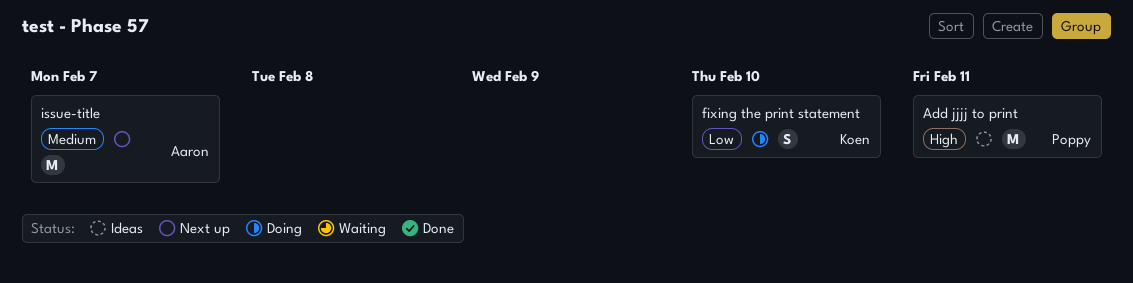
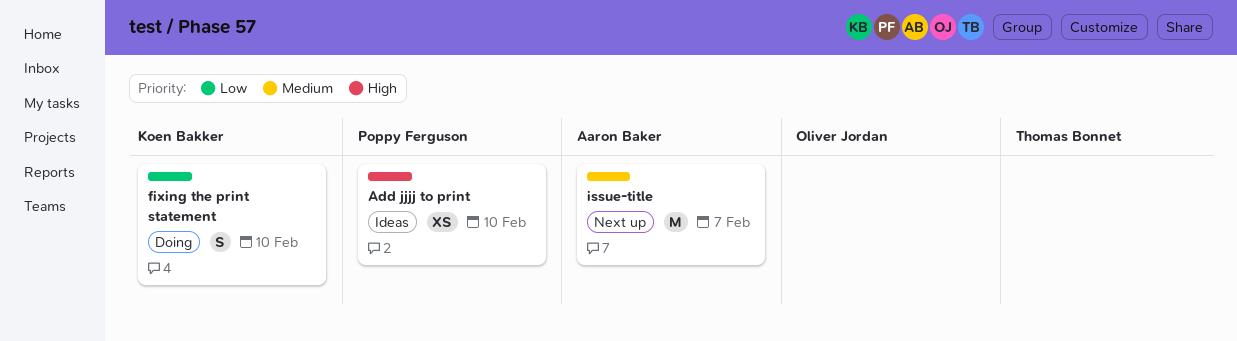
Add jjjj to print, estimate: M -> XS
Add jjjj to print, due: Feb 11 -> Feb 10

